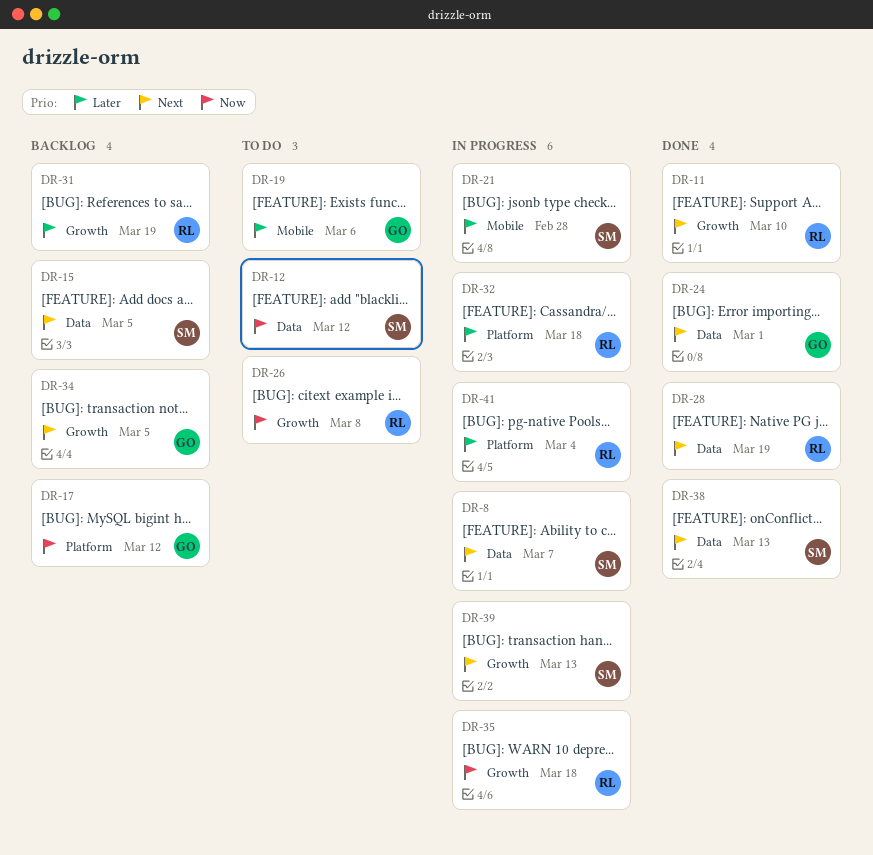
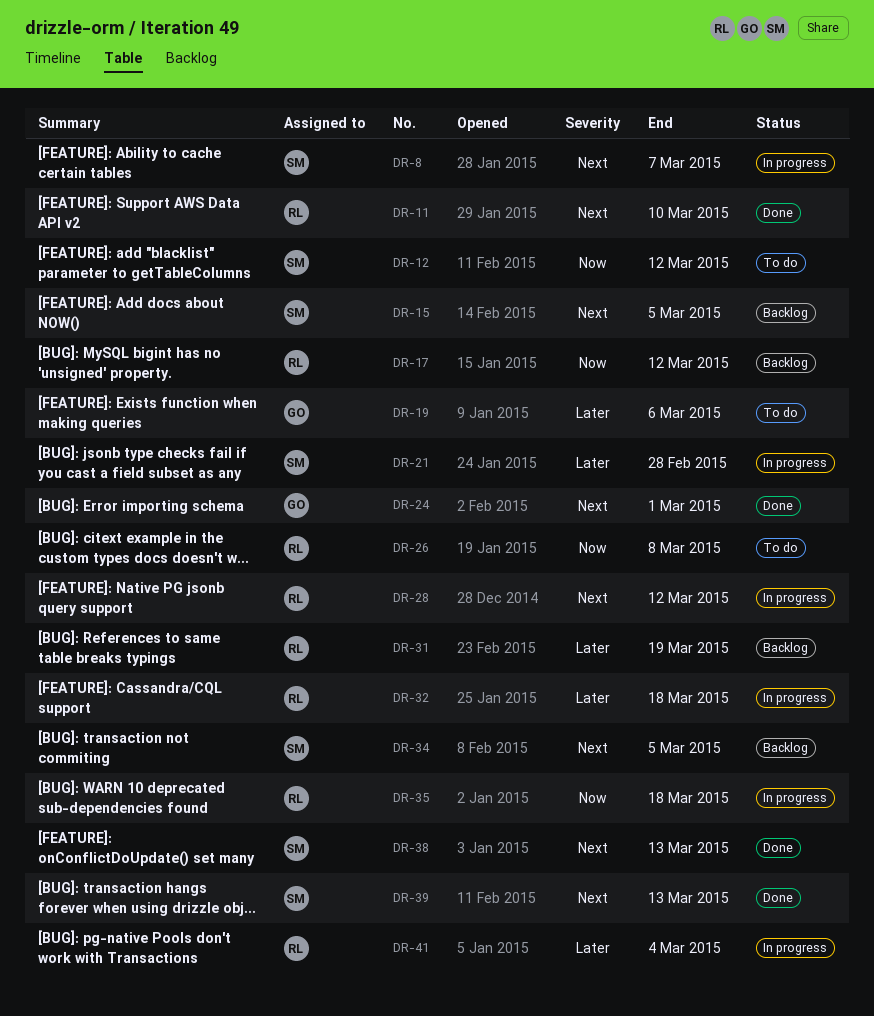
DR-17, owner: GO -> RL
DR-28, status: Done -> In progress
DR-28, due: Mar 19 -> Mar 12
DR-34, owner: GO -> SM
DR-39, status: In progress -> Done

